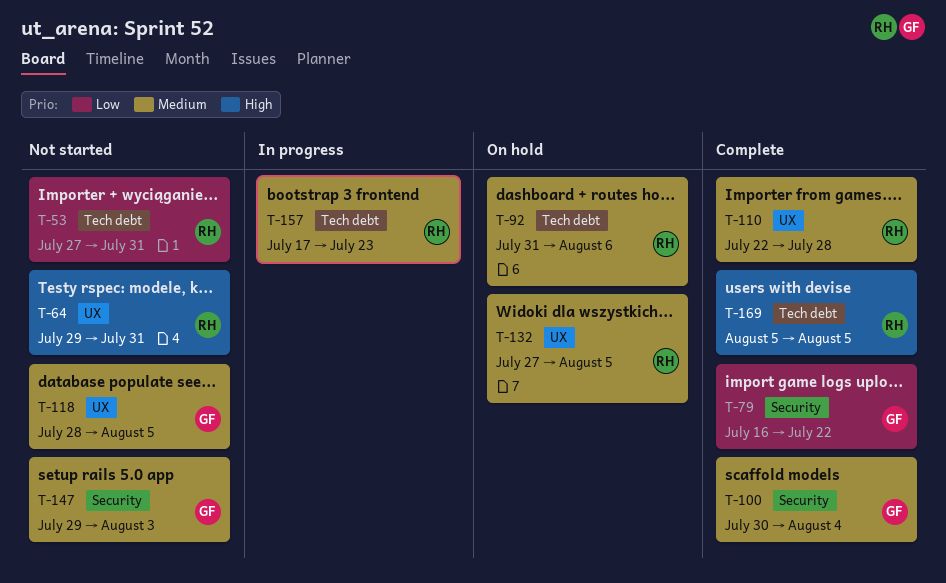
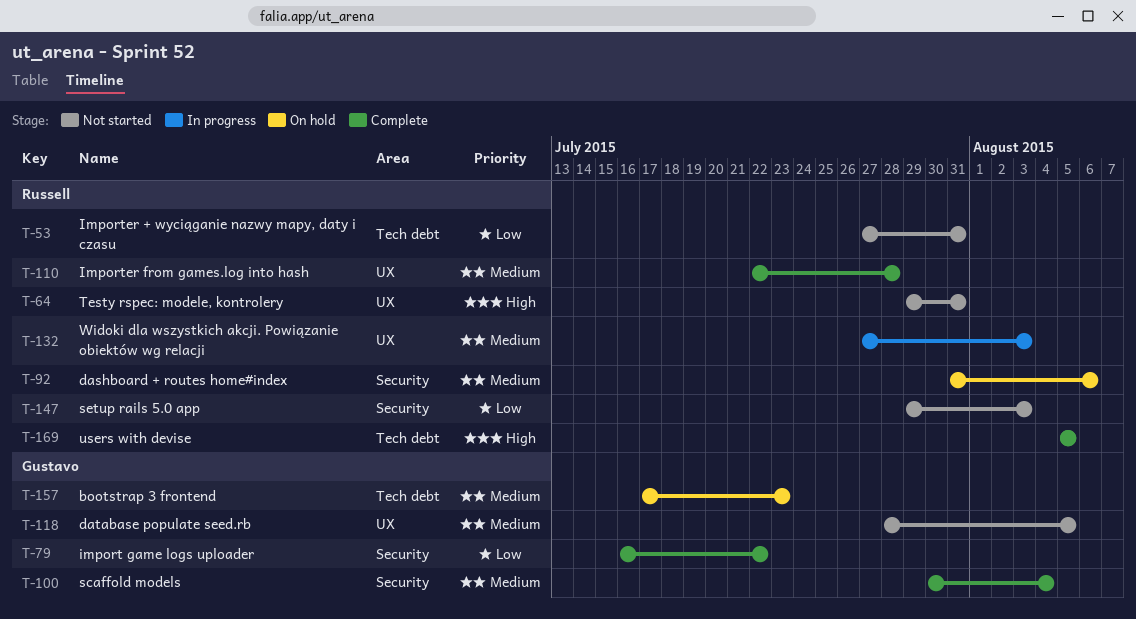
T-92, label: Tech debt -> Security
T-132, status: On hold -> In progress
T-132, due: Aug 5 -> Aug 3
T-147, owner: Gustavo -> Russell
T-147, priority: Medium -> Low
T-157, status: In progress -> On hold
T-157, owner: Russell -> Gustavo

